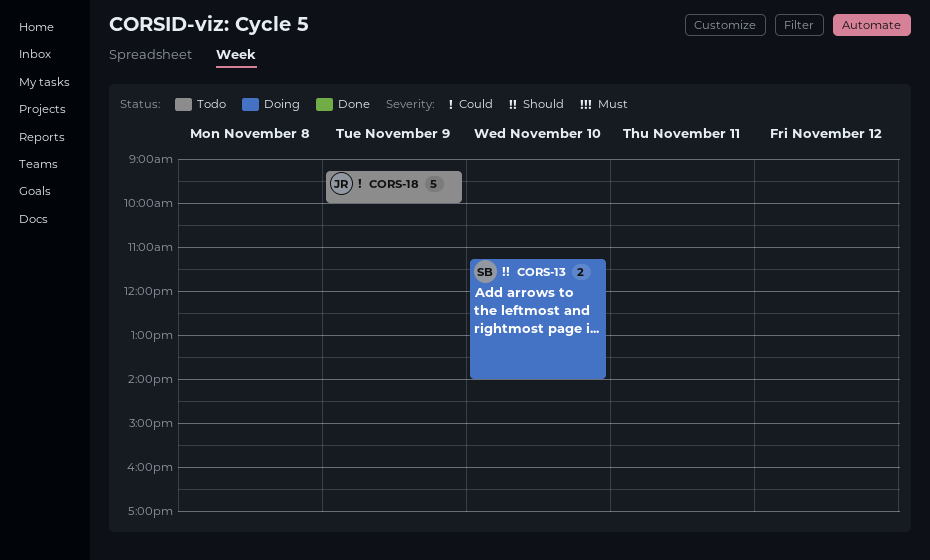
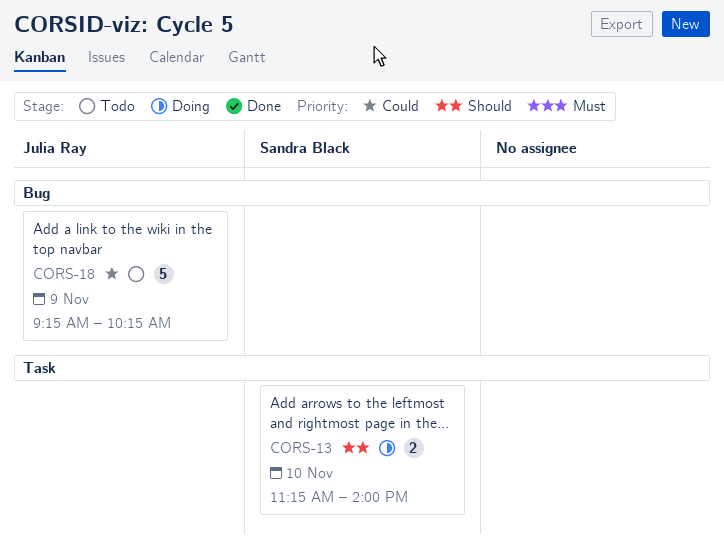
CORS-18, ends: 10:00 -> 10:15

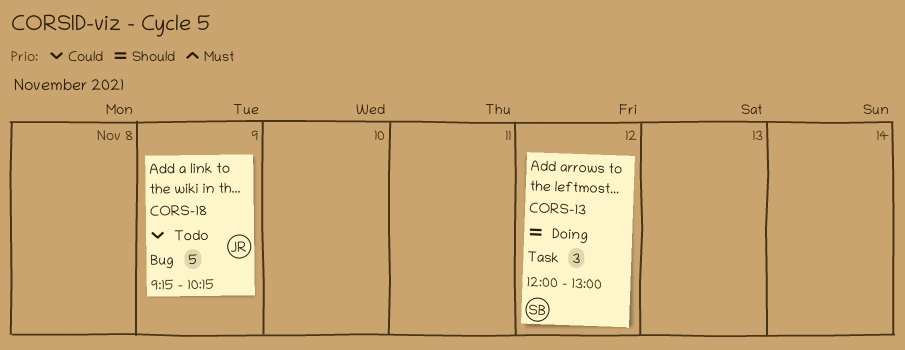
CORS-13, estimate: 2 -> 3
CORS-13, day: Nov 10 -> Nov 12
CORS-13, begins: 11:15 -> 12:00
CORS-13, ends: 14:00 -> 13:00

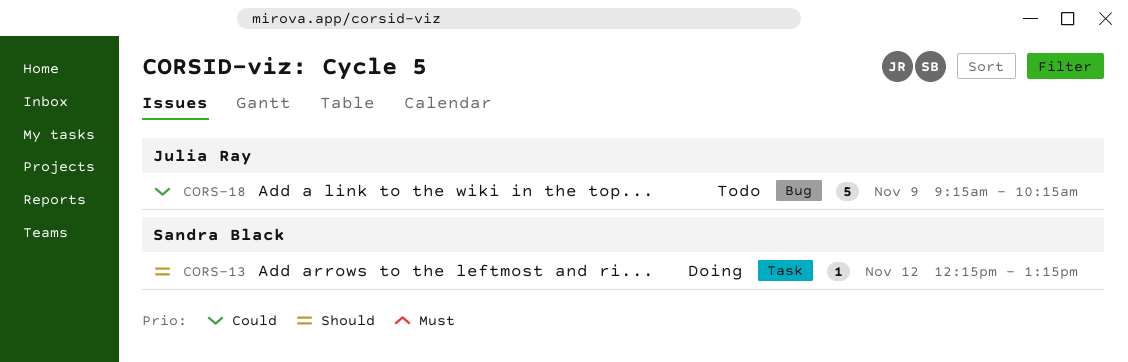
CORS-13, estimate: 3 -> 1
CORS-13, begins: 12:00 -> 12:15
CORS-13, ends: 13:00 -> 13:15

